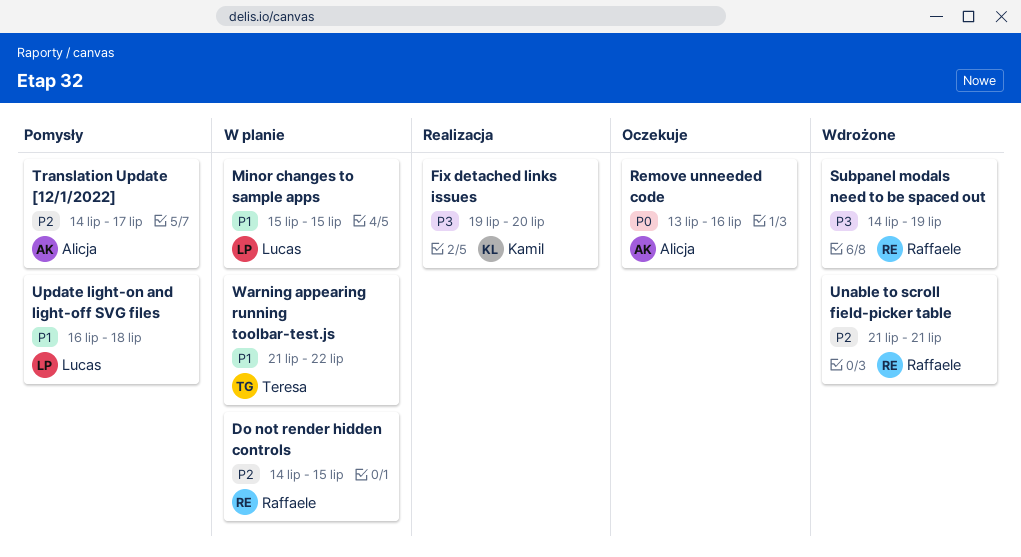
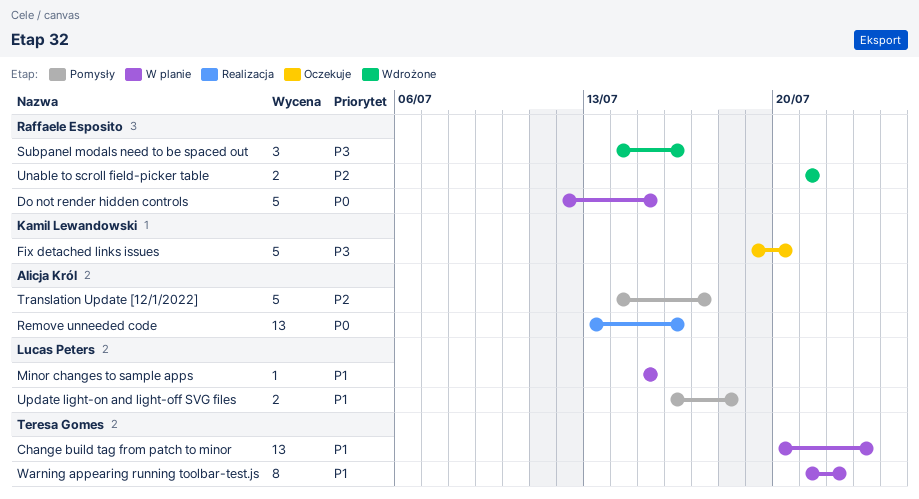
Change build tag from patch to minor: none -> present
Do not render hidden controls, priority: P2 -> P0
Do not render hidden controls, start: Jul 14 -> Jul 12
Fix detached links issues, status: Realizacja -> Oczekuje
Remove unneeded code, status: Oczekuje -> Realizacja
Subpanel modals need to be spaced out, due: Jul 19 -> Jul 16

